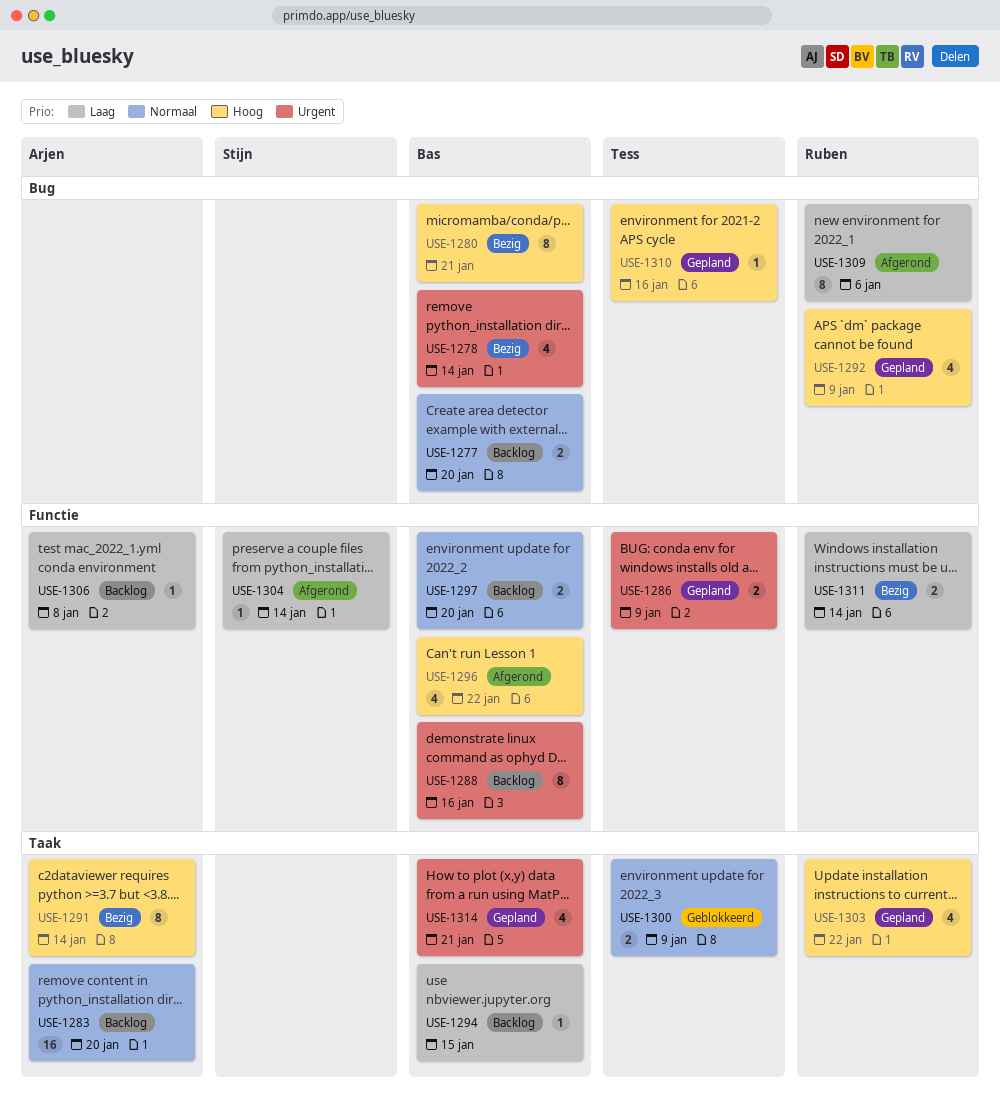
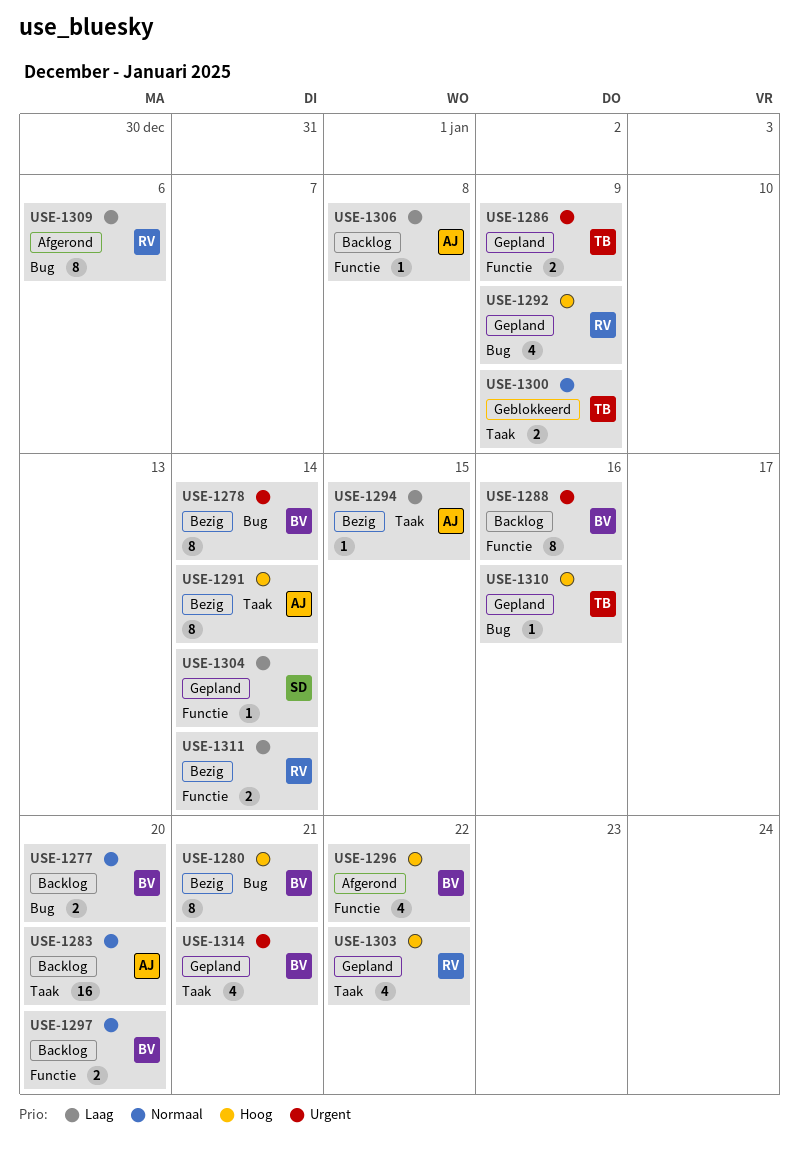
USE-1278, estimate: 4 -> 8
USE-1294, status: Backlog -> Bezig
USE-1294, owner: Bas -> Arjen
USE-1304, status: Afgerond -> Gepland

